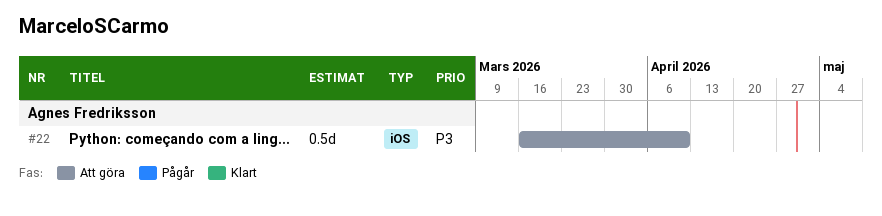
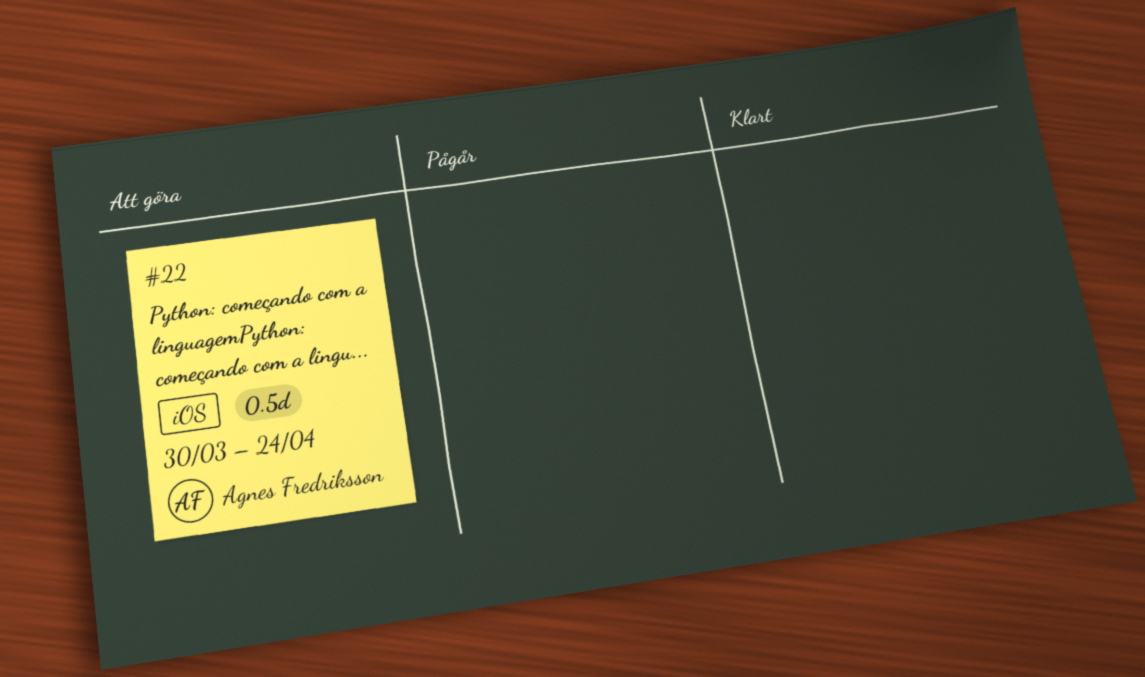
#22, start: Mar 16 -> Mar 30
#22, due: Apr 10 -> Apr 24

